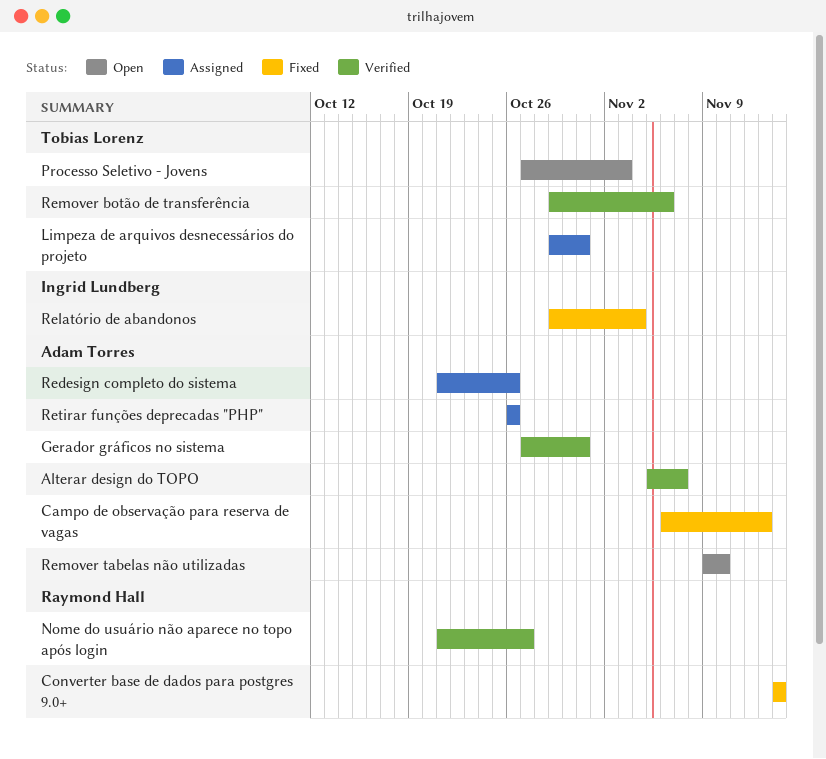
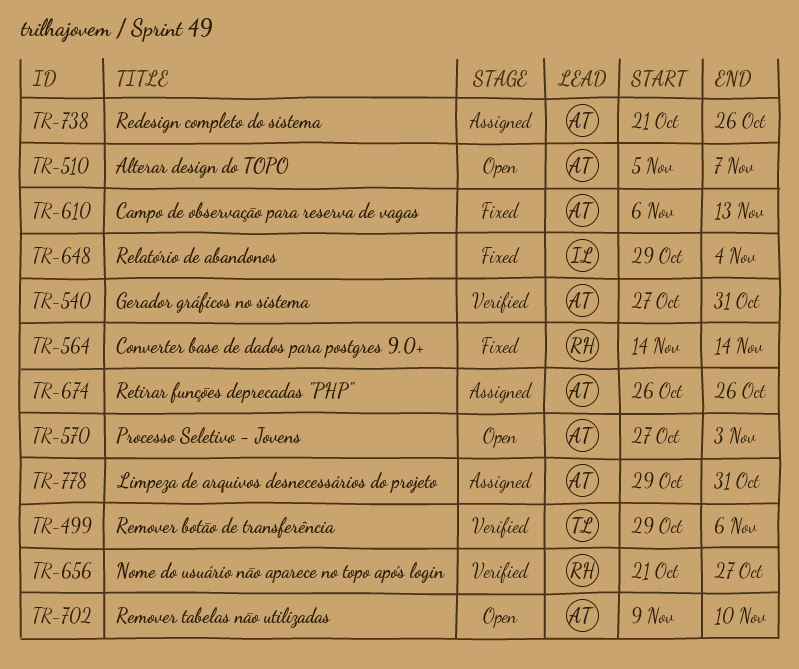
Alterar design do TOPO, status: Verified -> Open
Limpeza de arquivos desnecessários do projeto, owner: Tobias Lorenz -> Adam Torres
Processo Seletivo - Jovens, owner: Tobias Lorenz -> Adam Torres

